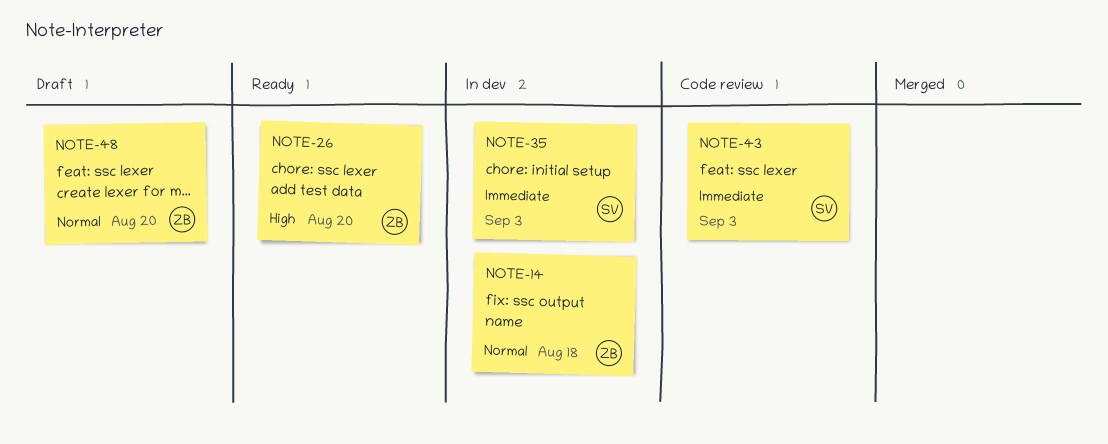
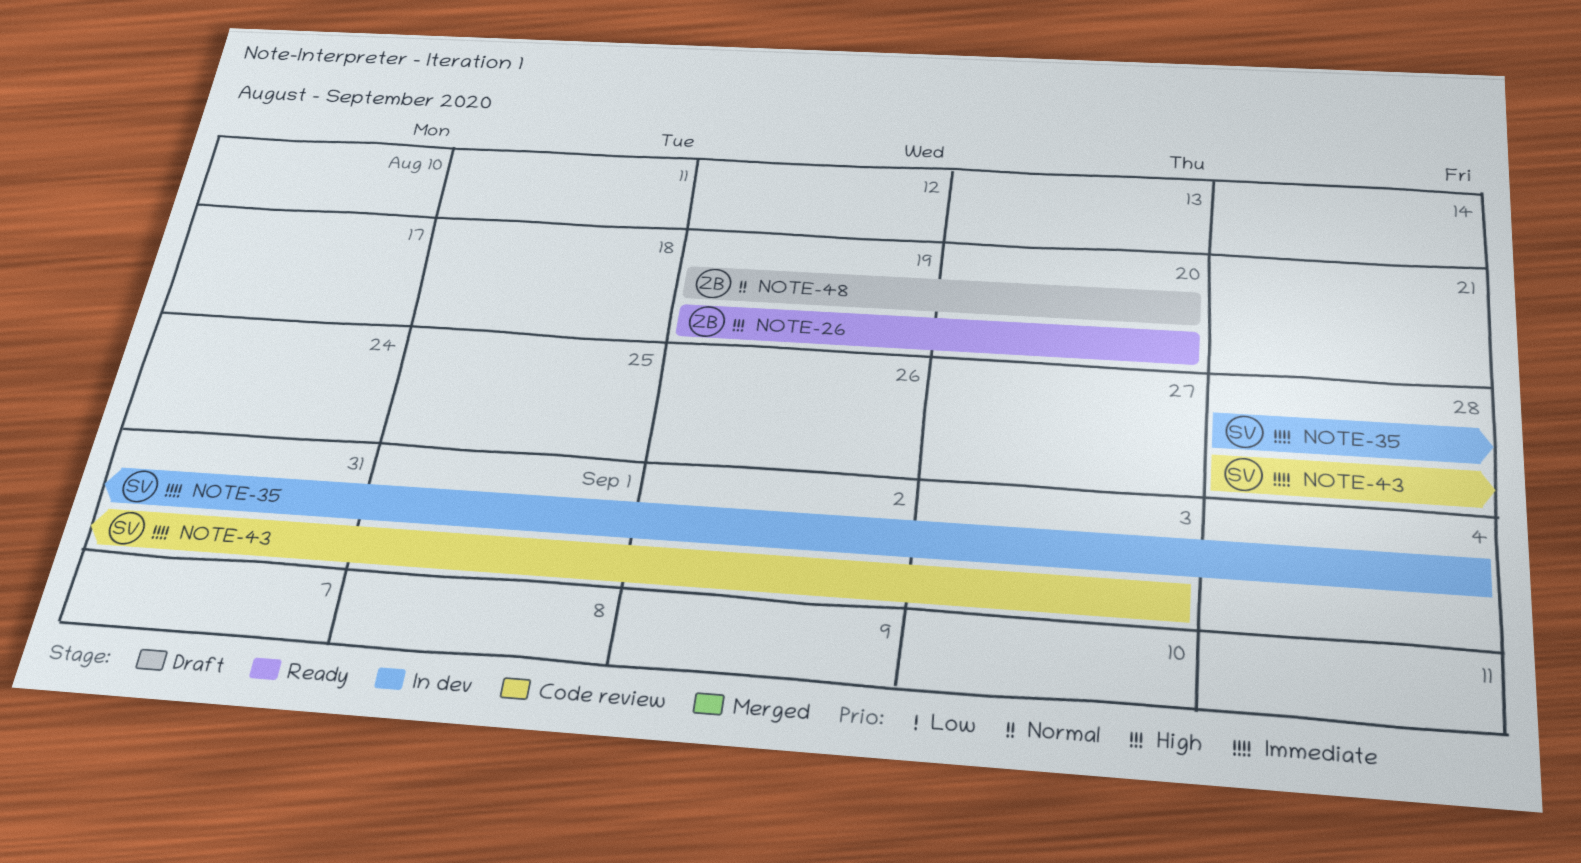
NOTE-14: present -> none
NOTE-35, due: Sep 3 -> Sep 4

